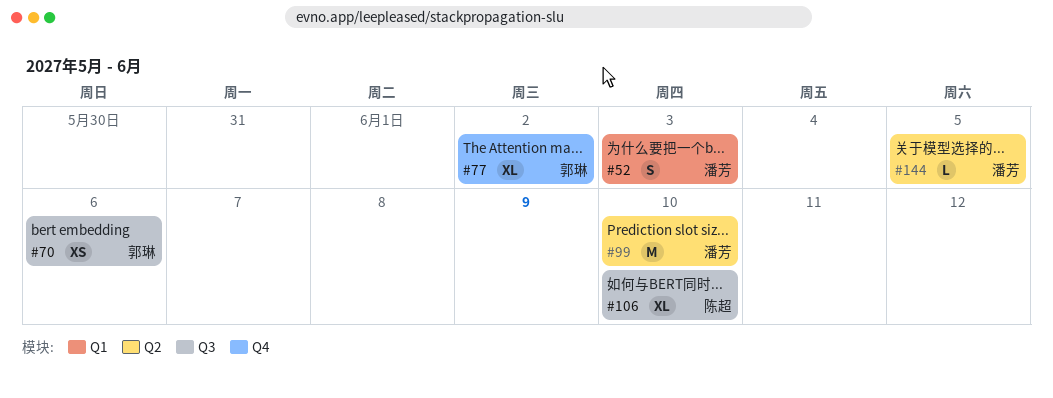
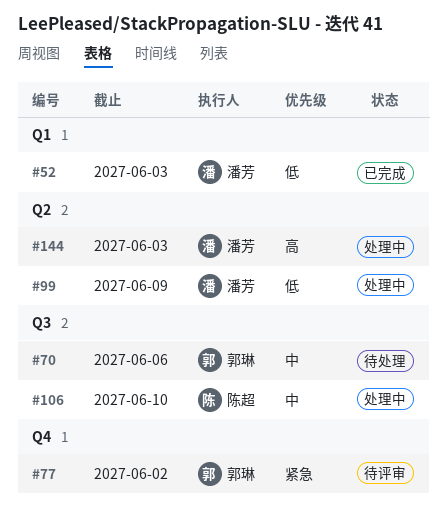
#99, due: Jun 10 -> Jun 9
#144, due: Jun 5 -> Jun 3

